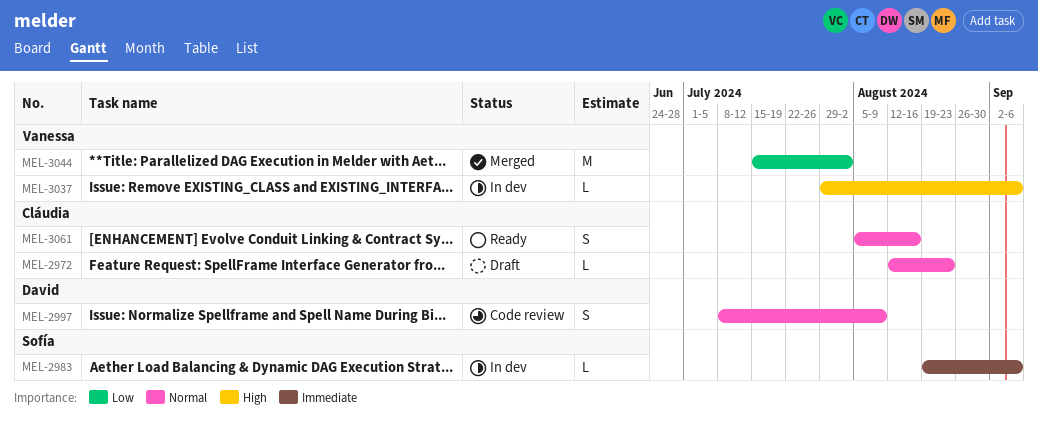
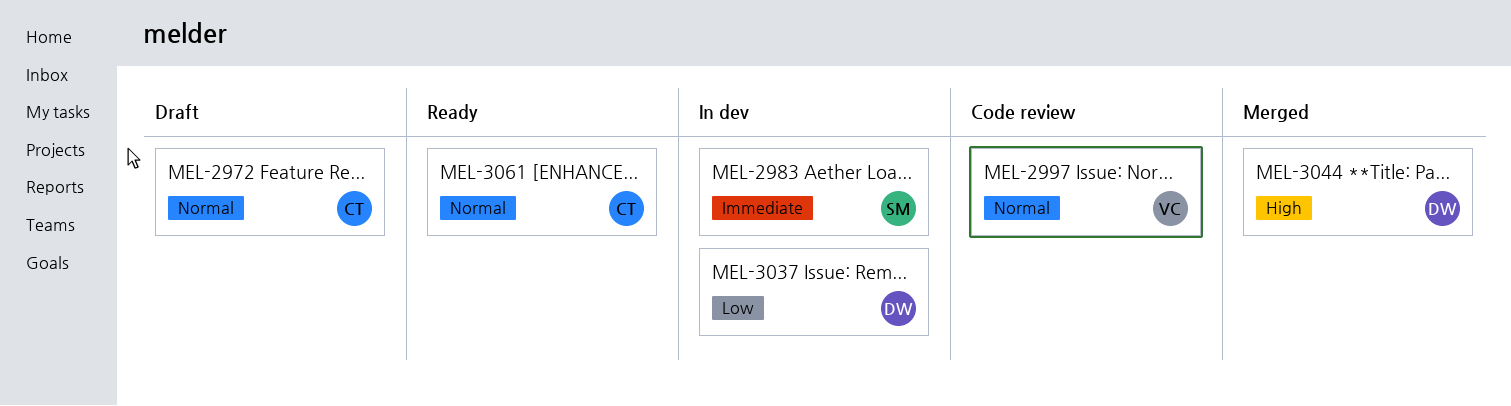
MEL-2997, owner: David -> Vanessa
MEL-3037, owner: Vanessa -> David
MEL-3037, priority: High -> Low
MEL-3044, owner: Vanessa -> David
MEL-3044, priority: Low -> High

